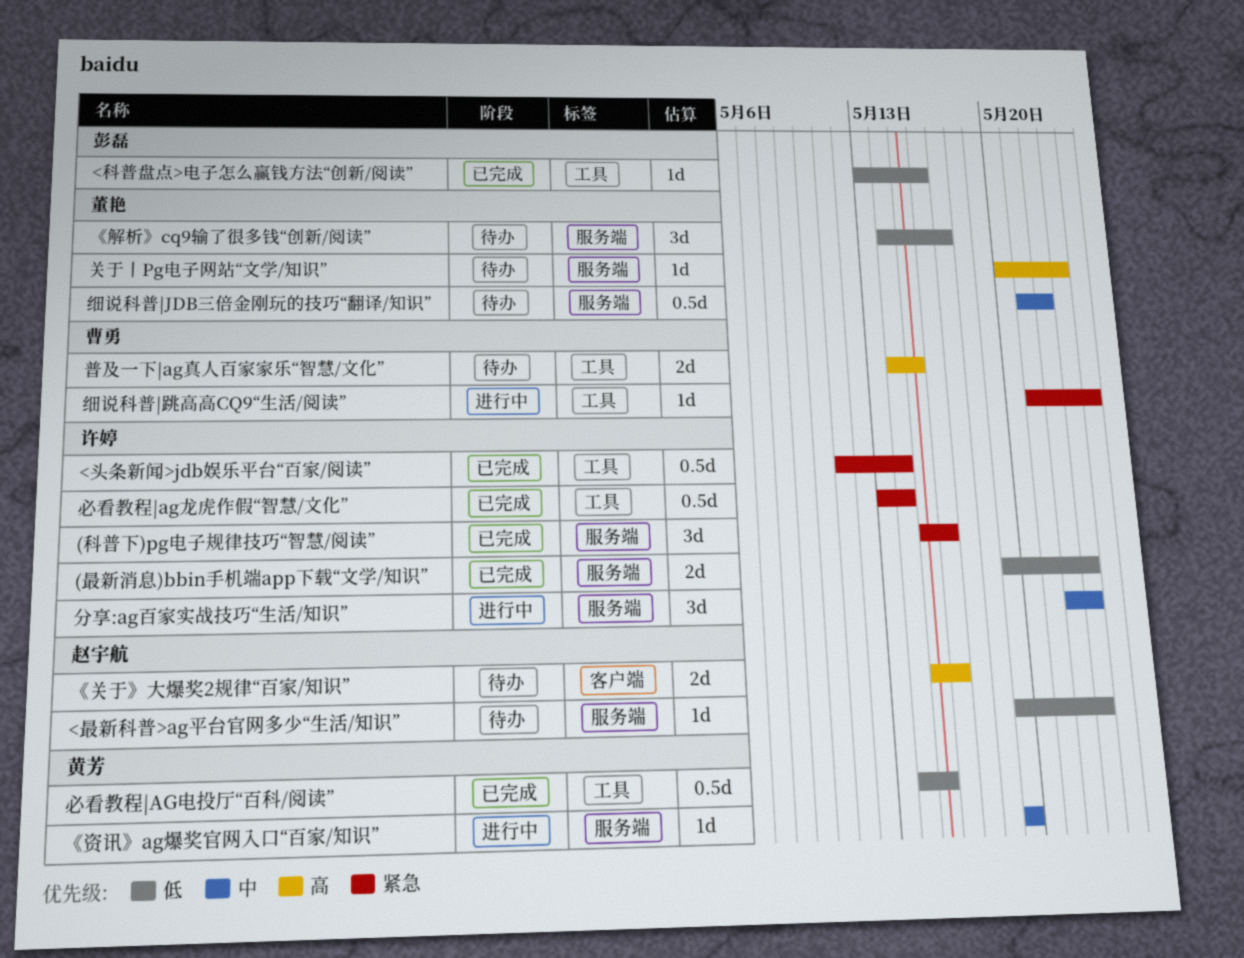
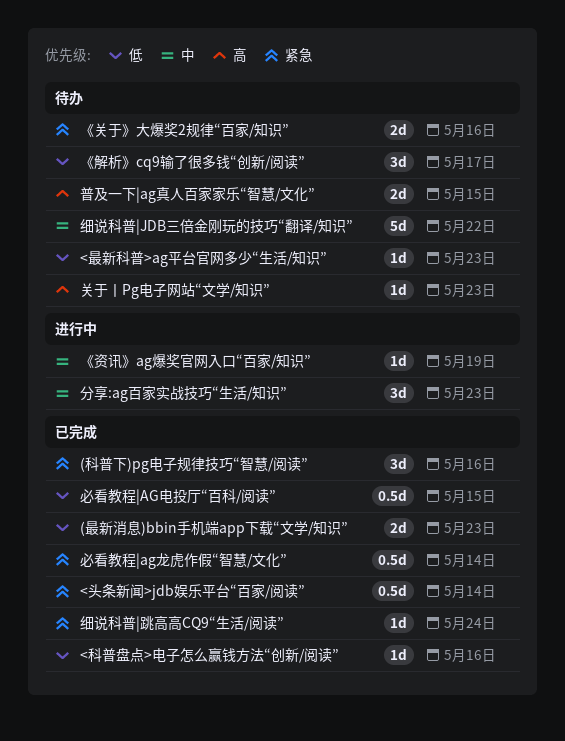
《关于》大爆奖2规律“百家/知识”, priority: 高 -> 紧急
细说科普|JDB三倍金刚玩的技巧“翻译/知识”, estimate: 0.5d -> 5d
细说科普|跳高高CQ9“生活/阅读”, status: 进行中 -> 已完成

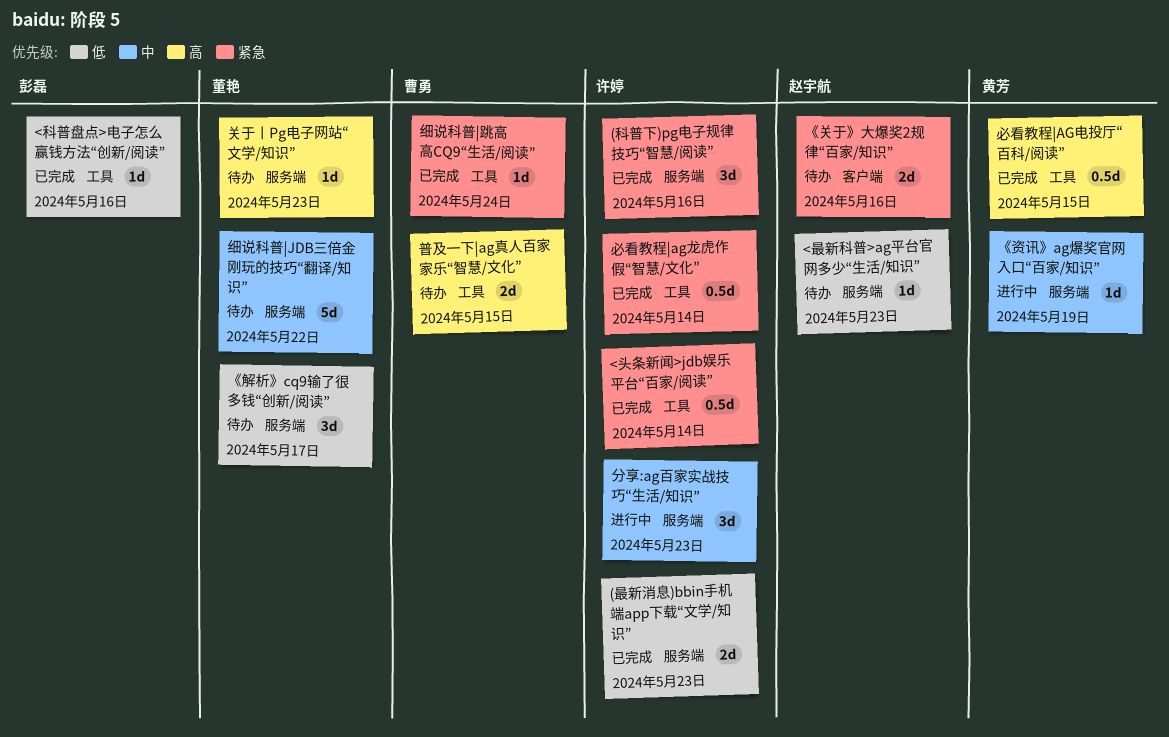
必看教程|AG电投厅“百科/阅读”, priority: 低 -> 高

